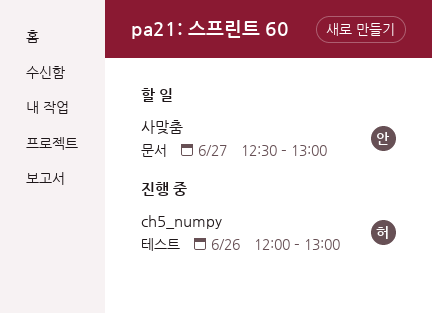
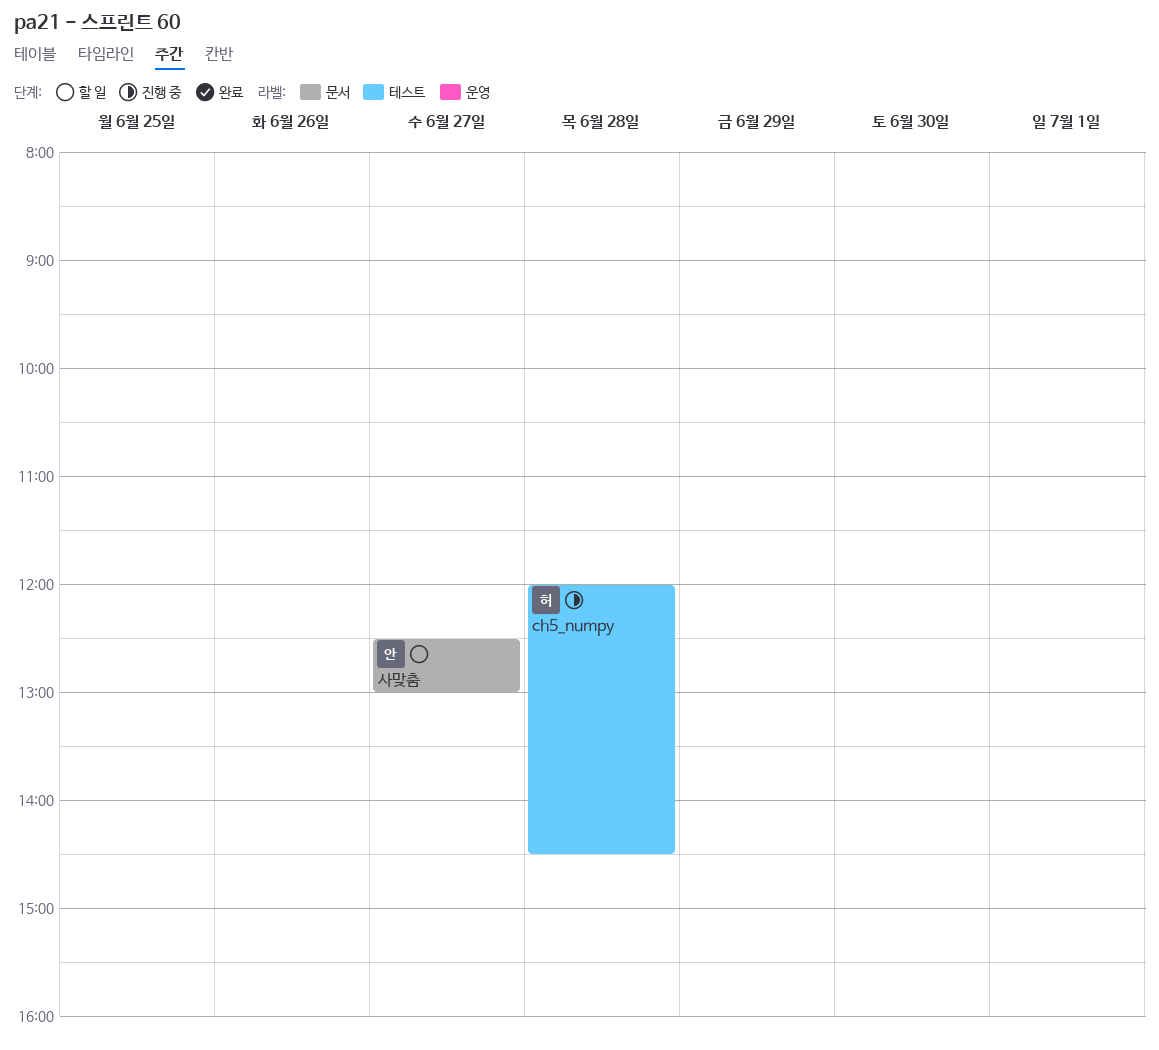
ch5_numpy, day: Jun 26 -> Jun 28
ch5_numpy, ends: 13:00 -> 14:30

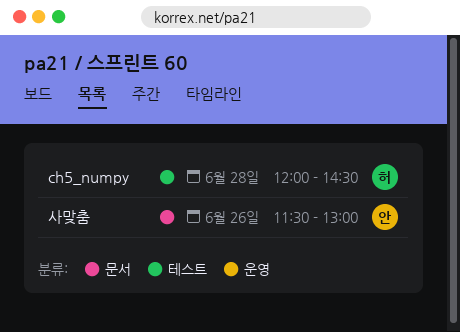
사맞춤, day: Jun 27 -> Jun 26
사맞춤, begins: 12:30 -> 11:30

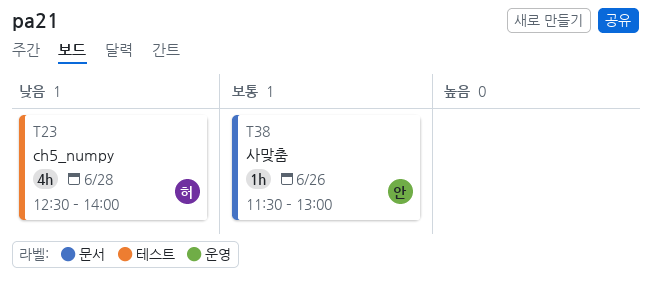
ch5_numpy, begins: 12:00 -> 12:30
ch5_numpy, ends: 14:30 -> 14:00

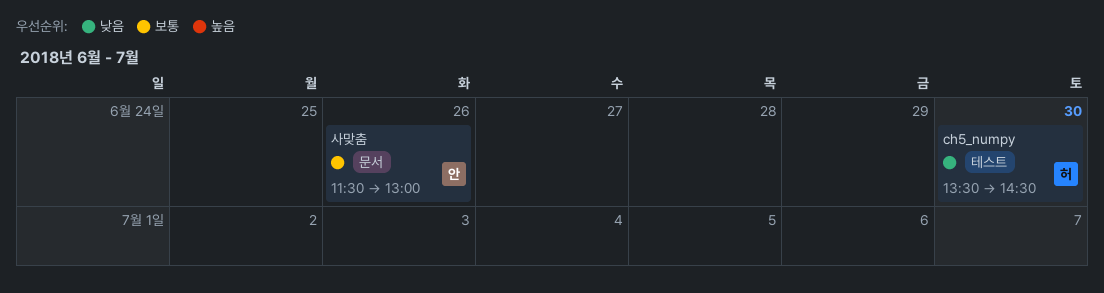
ch5_numpy, day: Jun 28 -> Jun 30
ch5_numpy, begins: 12:30 -> 13:30
ch5_numpy, ends: 14:00 -> 14:30

